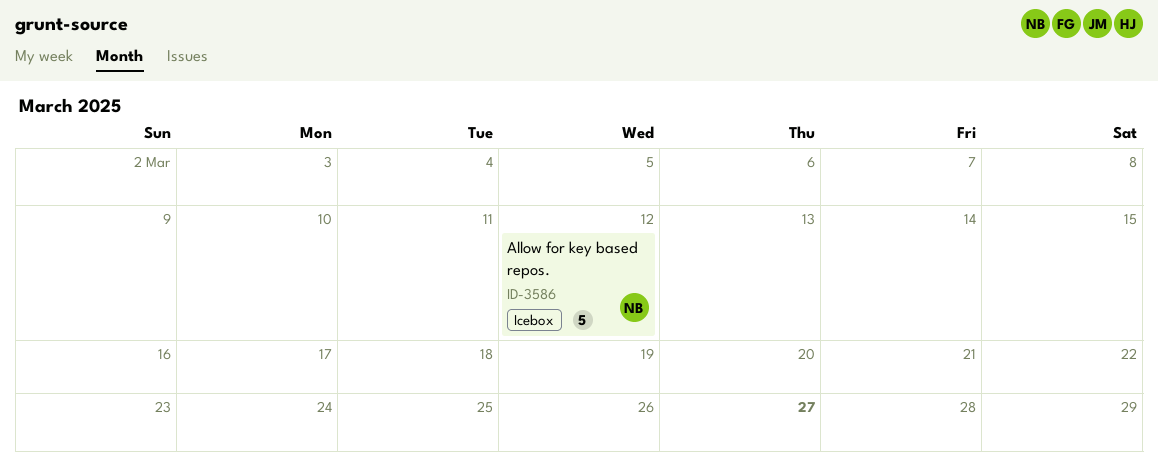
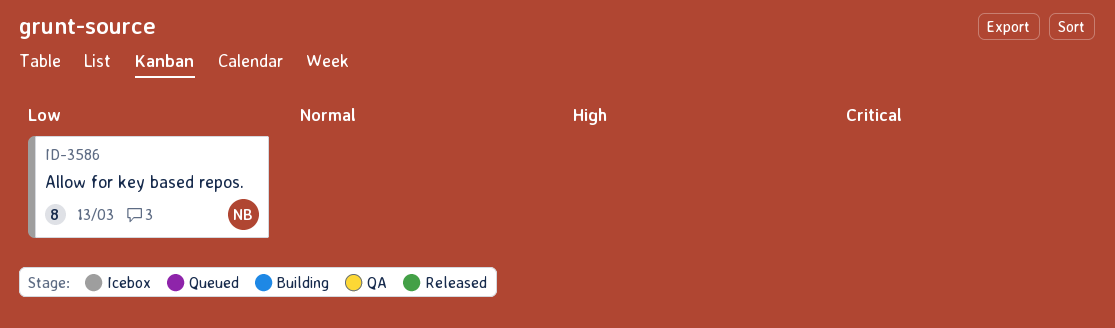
ID-3586, estimate: 5 -> 8
ID-3586, due: Mar 12 -> Mar 13

